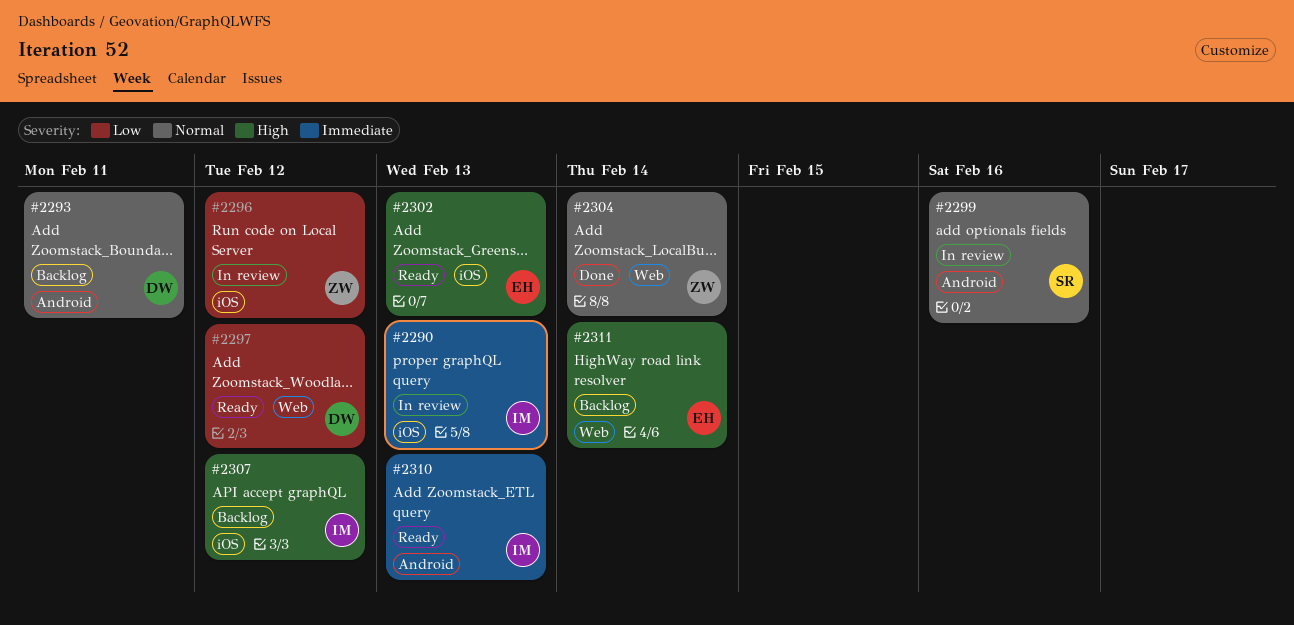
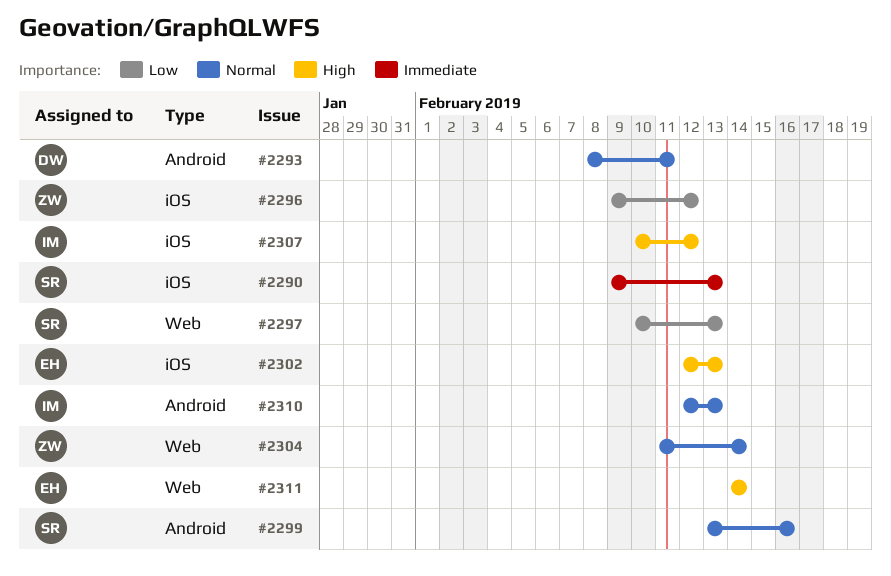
#2290, owner: IM -> SR
#2297, owner: DW -> SR
#2297, due: Feb 12 -> Feb 13
#2310, priority: Immediate -> Normal

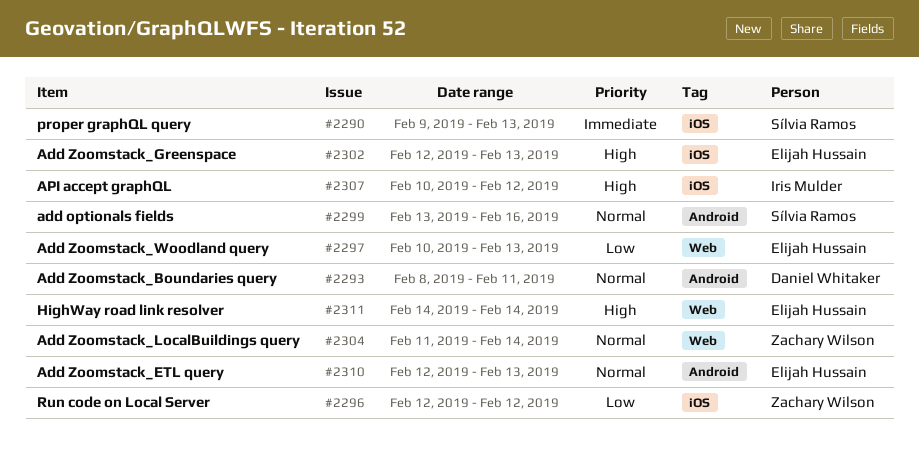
#2296, start: Feb 9 -> Feb 12
#2297, owner: Sílvia Ramos -> Elijah Hussain
#2310, owner: Iris Mulder -> Elijah Hussain

